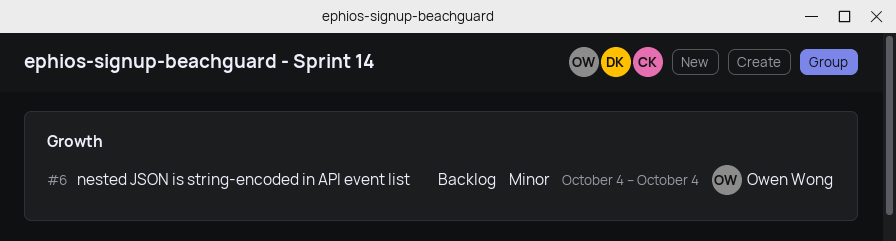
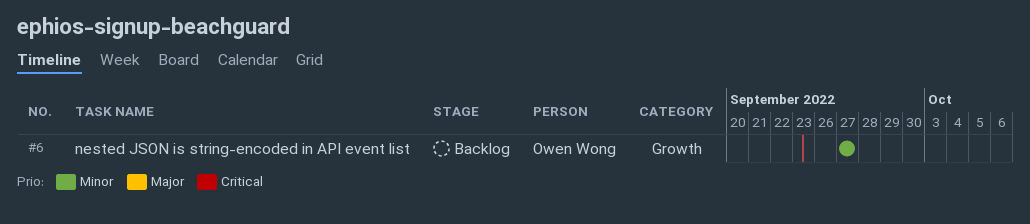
#6, start: Oct 4 -> Sep 27
#6, due: Oct 4 -> Sep 27

